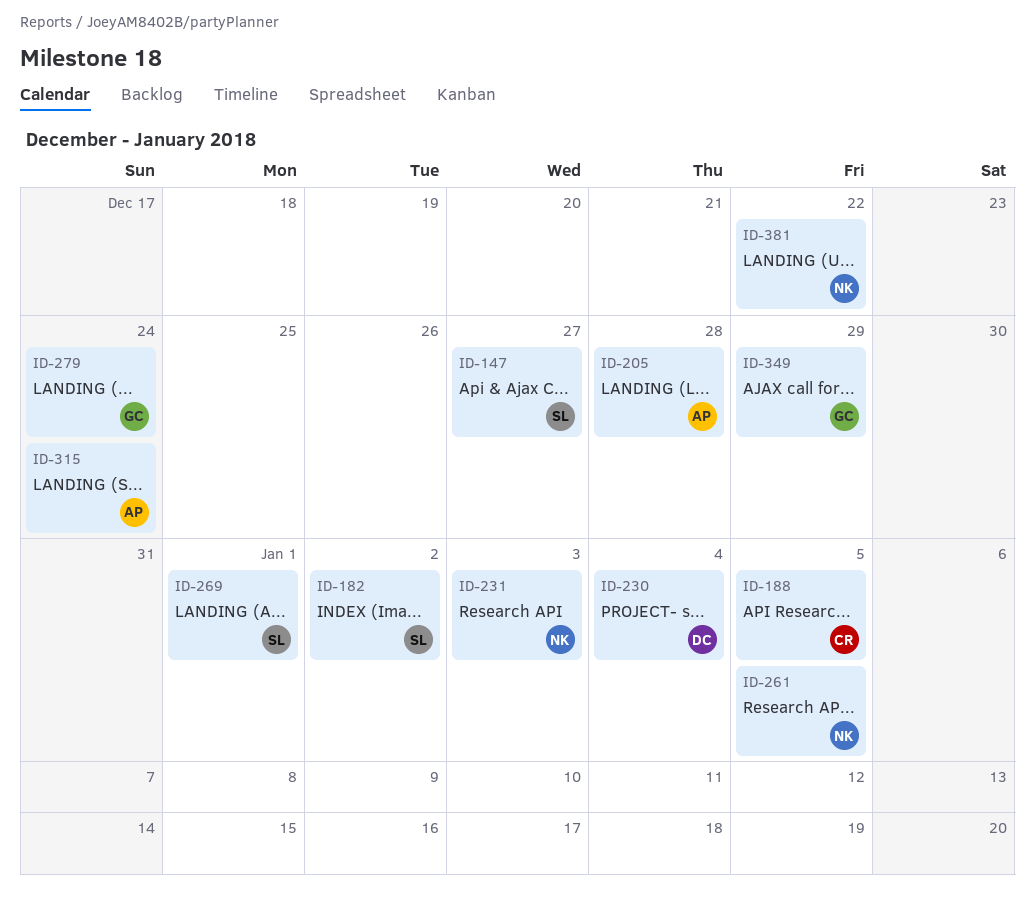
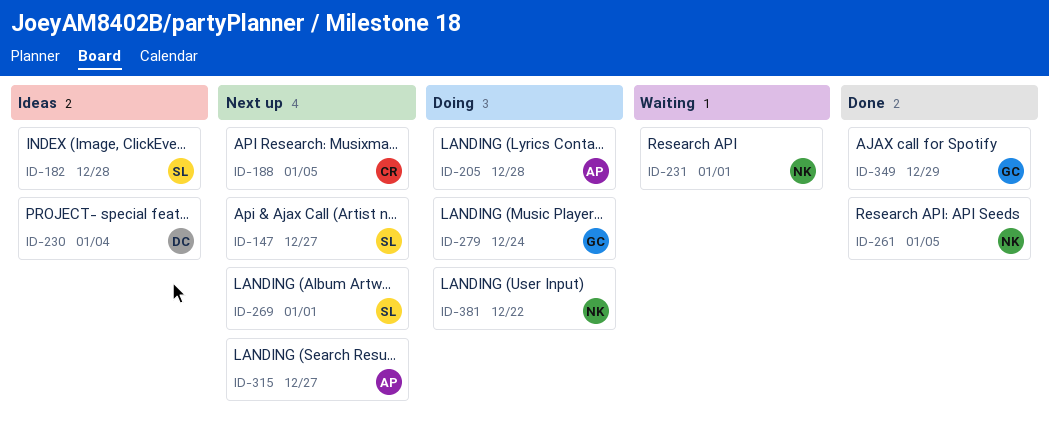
ID-182, due: Jan 2 -> Dec 28
ID-231, due: Jan 3 -> Jan 1
ID-315, due: Dec 24 -> Dec 27

